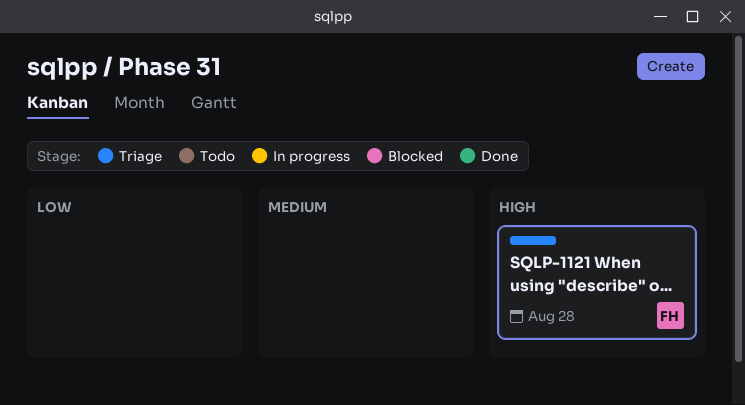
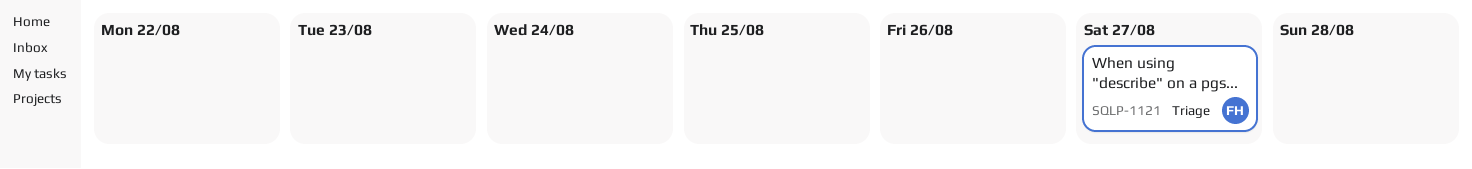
SQLP-1121, due: Aug 28 -> Aug 27

